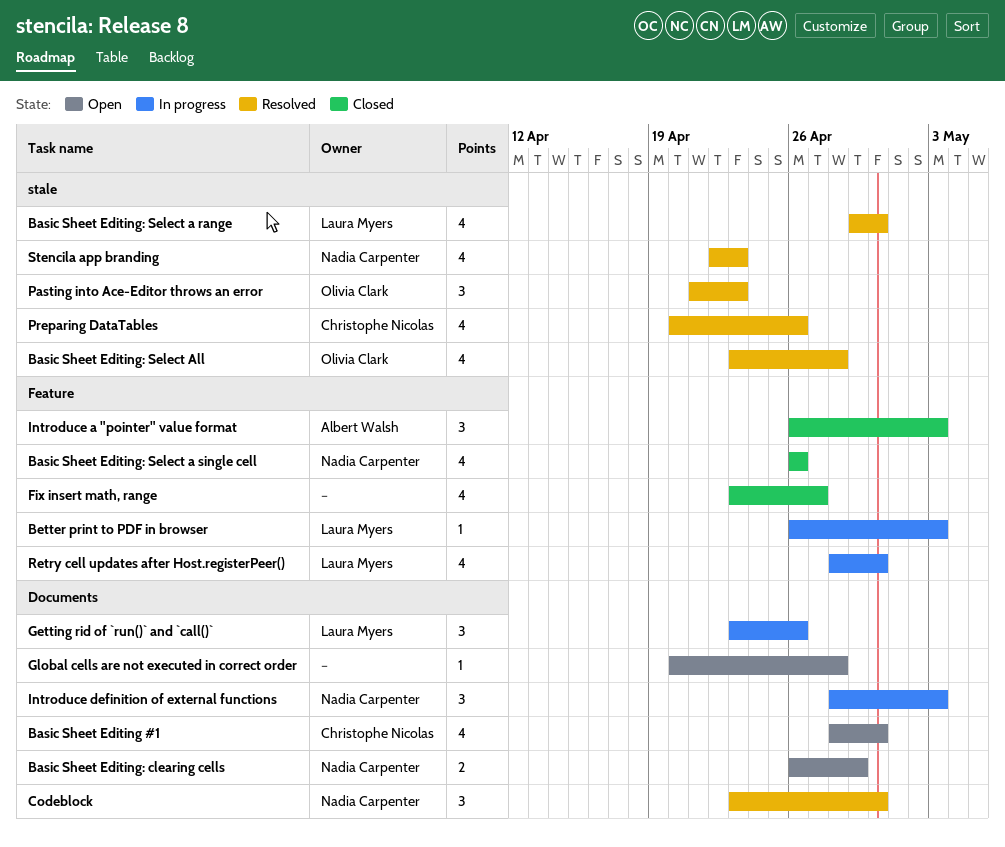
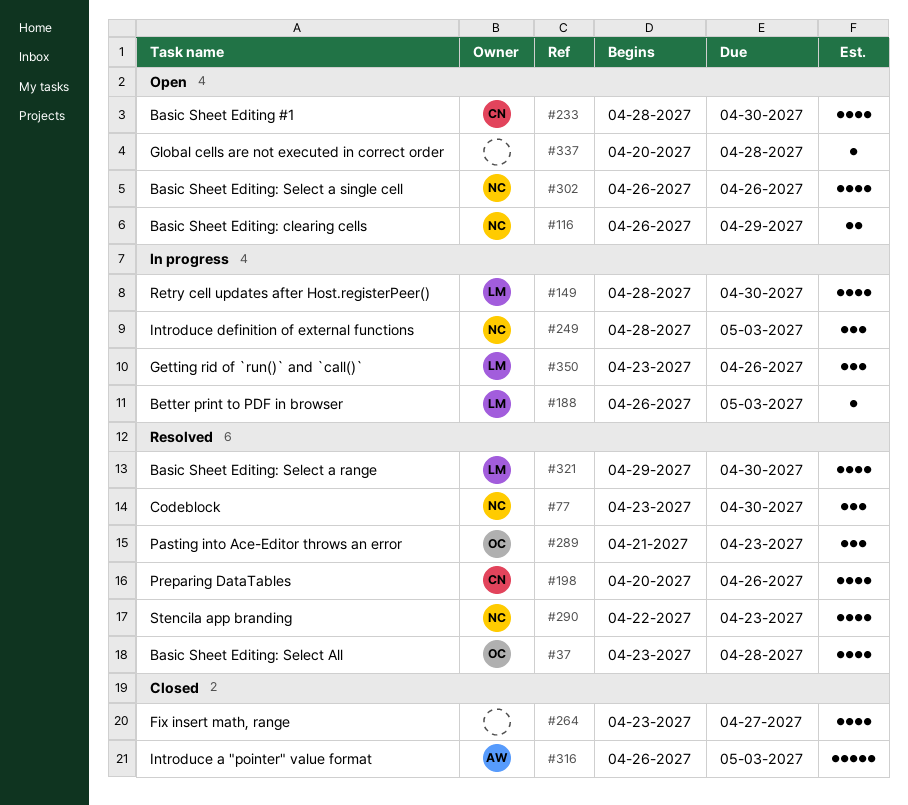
Basic Sheet Editing: Select a single cell, status: Closed -> Open
Introduce a "pointer" value format, estimate: 3 -> 5

